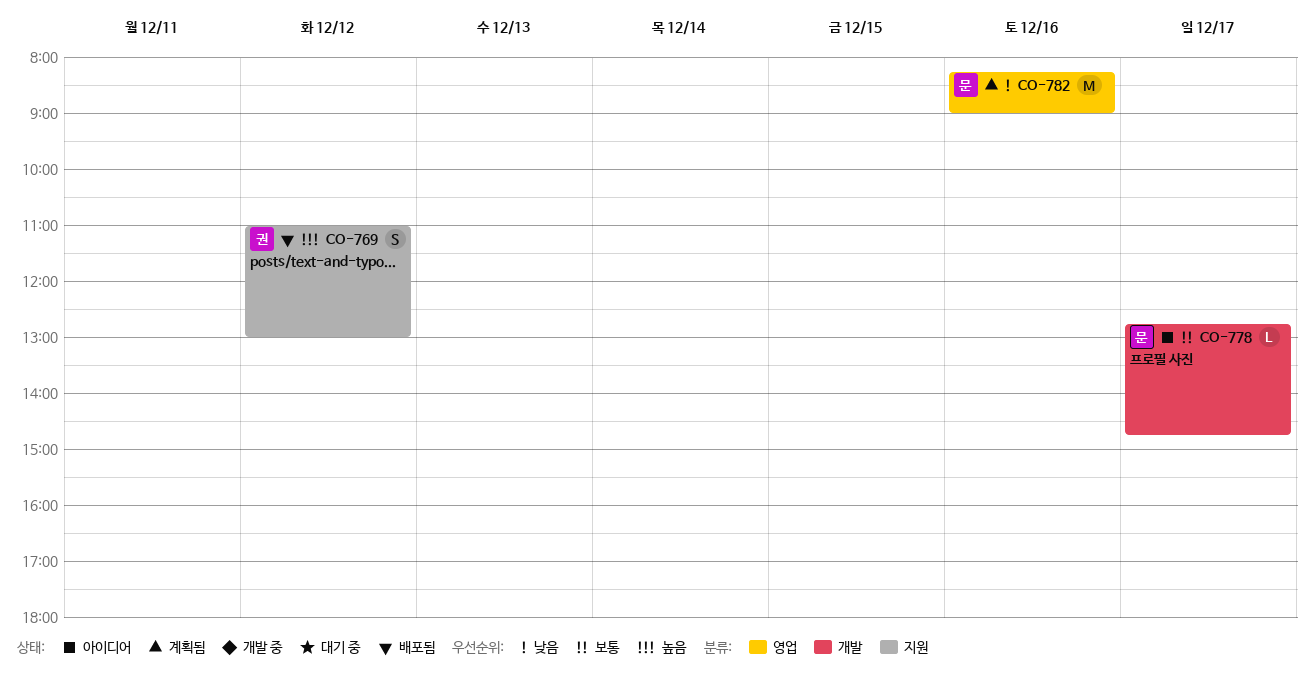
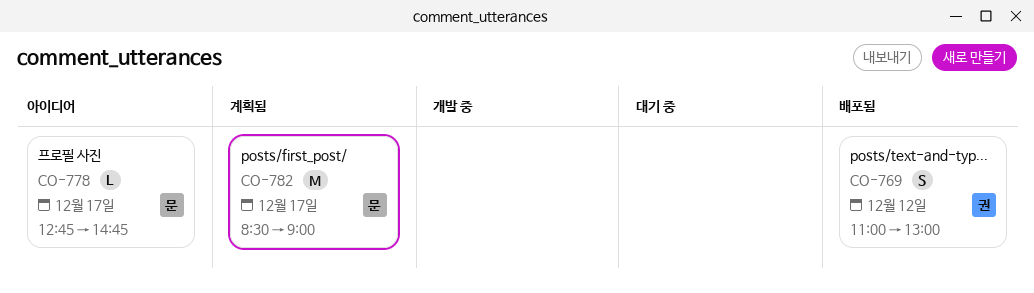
CO-782, day: Dec 16 -> Dec 17
CO-782, begins: 08:15 -> 08:30

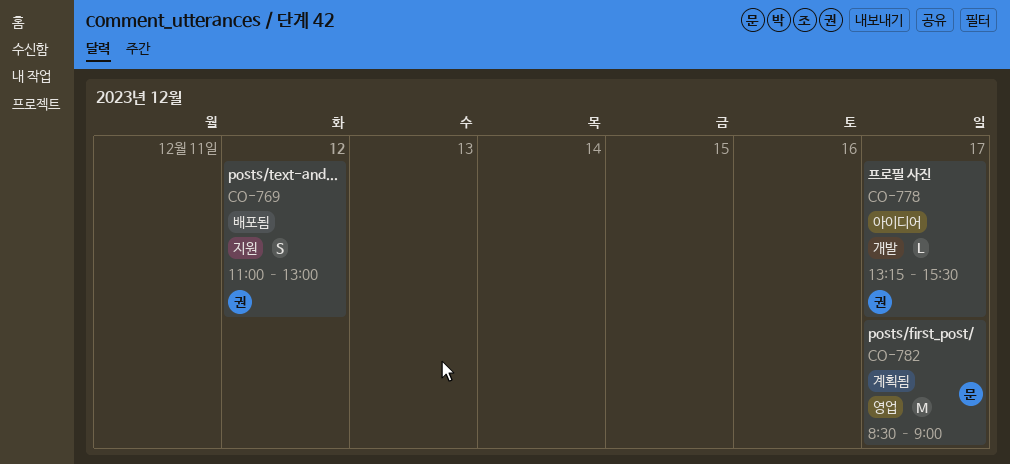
CO-778, owner: 문 -> 권
CO-778, begins: 12:45 -> 13:15
CO-778, ends: 14:45 -> 15:30

